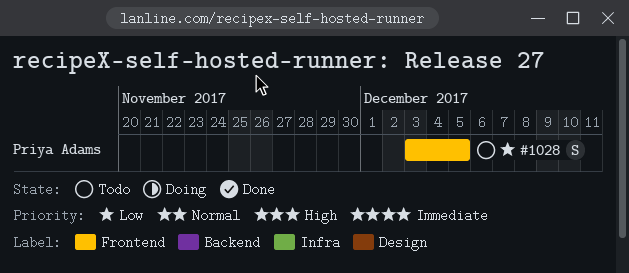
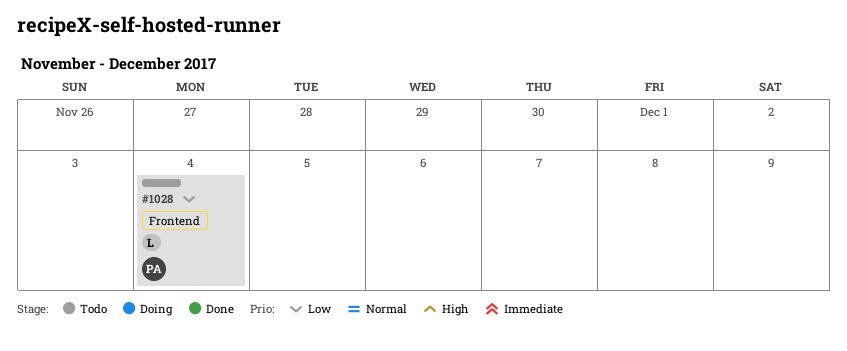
#1028, estimate: S -> L
#1028, due: Dec 5 -> Dec 4

